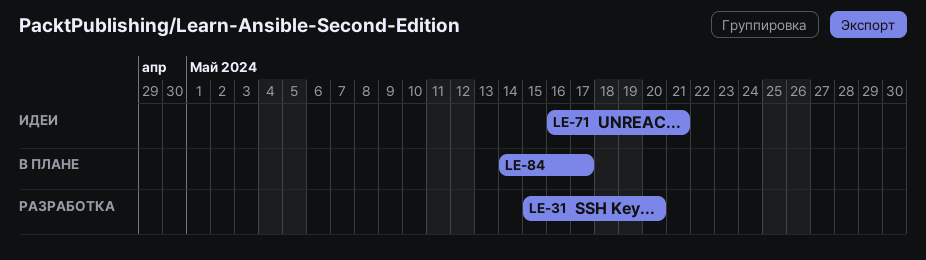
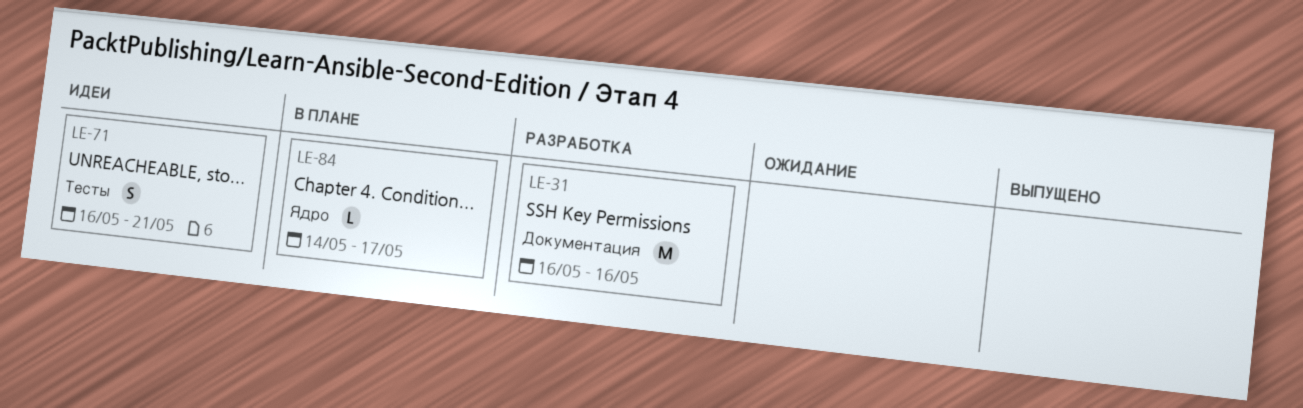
LE-31, start: May 15 -> May 16
LE-31, due: May 20 -> May 16

